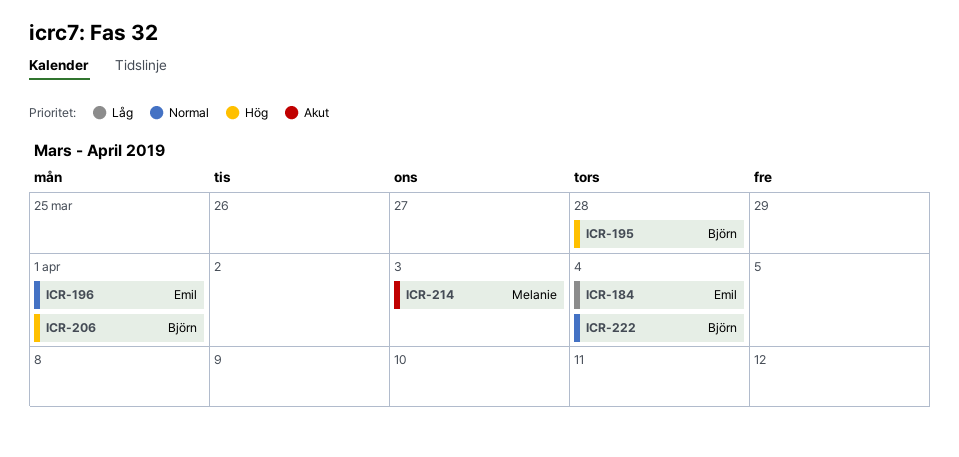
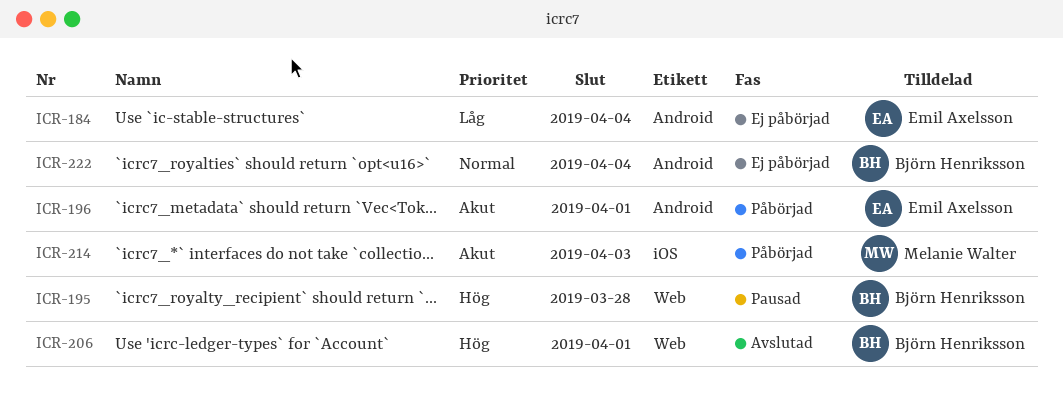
ICR-196, priority: Normal -> Akut

